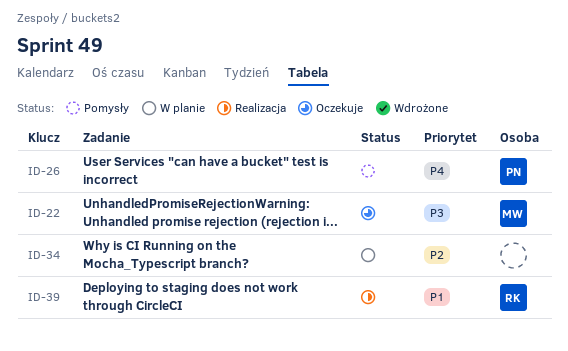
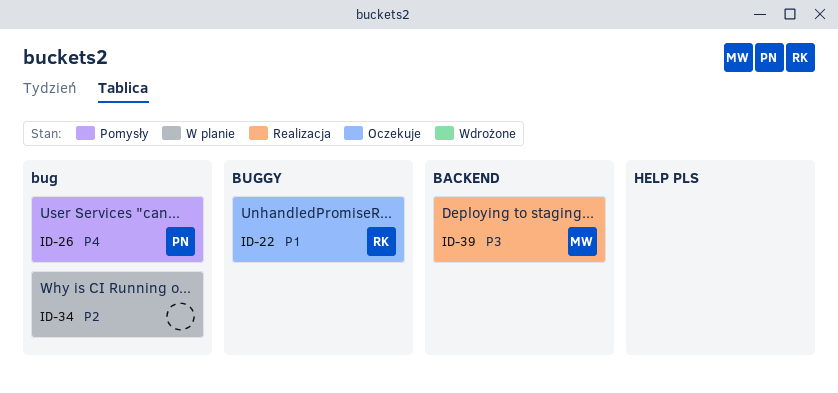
ID-22, owner: MW -> RK
ID-22, priority: P3 -> P1
ID-39, owner: RK -> MW
ID-39, priority: P1 -> P3

